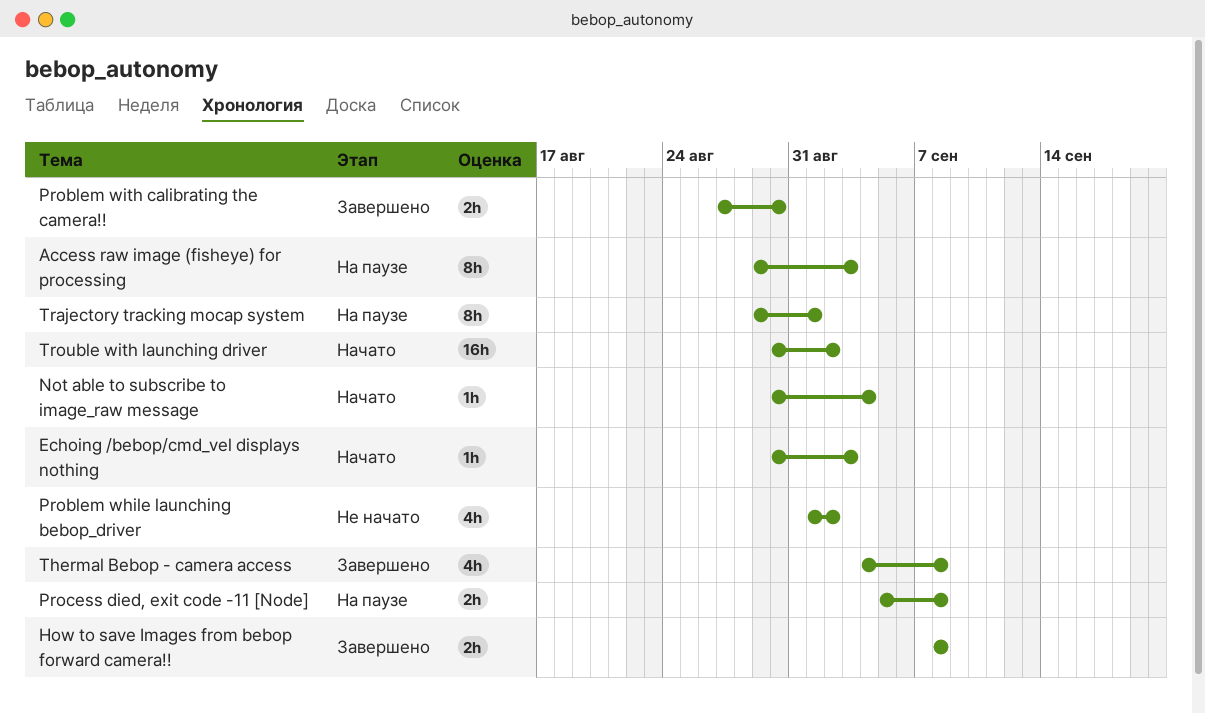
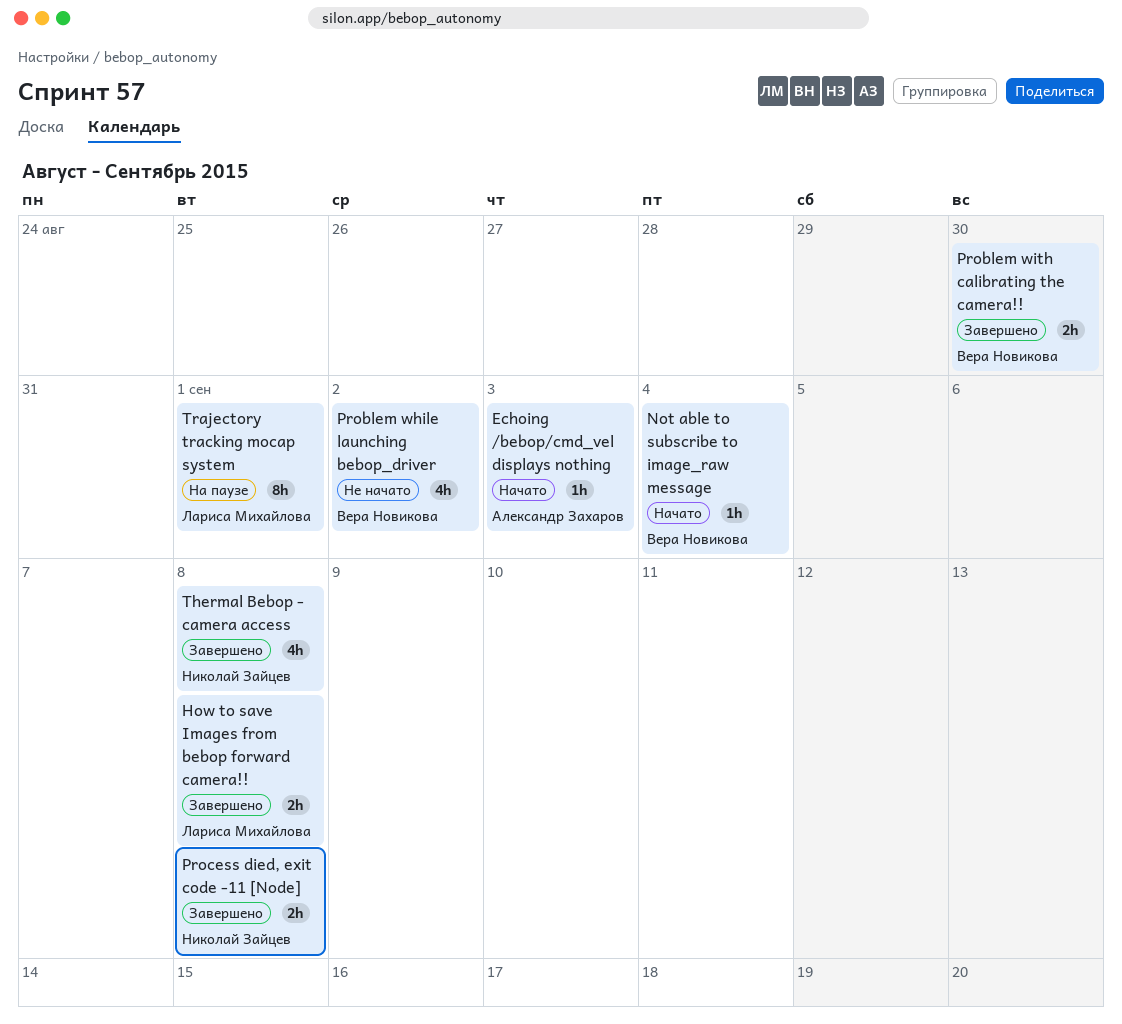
Access raw image (fisheye) for processing: present -> none
Process died, exit code -11 [Node], status: На паузе -> Завершено
Trouble with launching driver: present -> none

